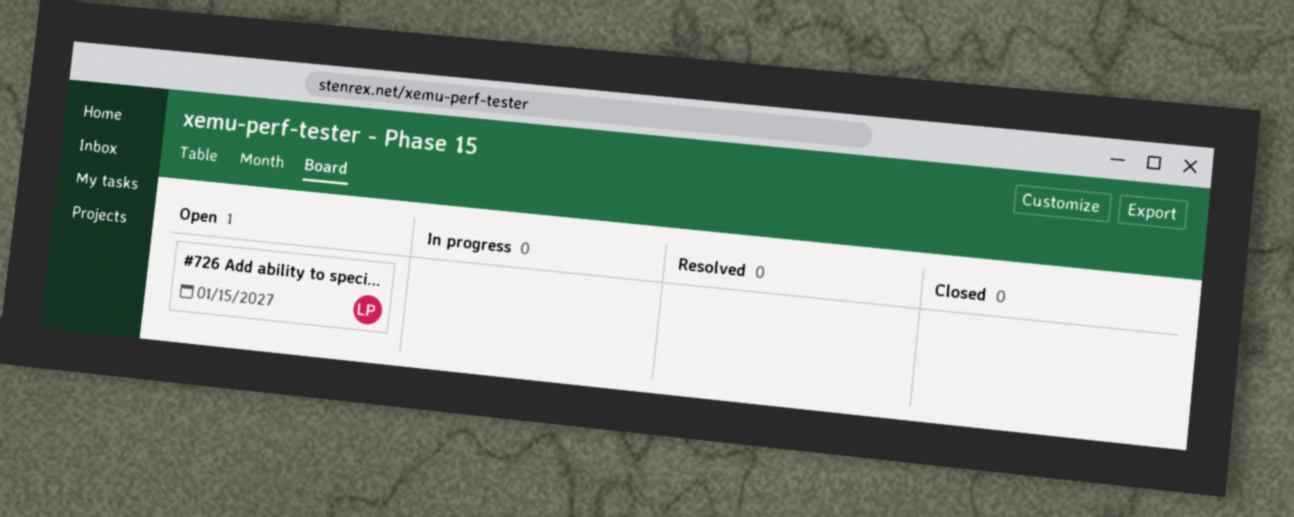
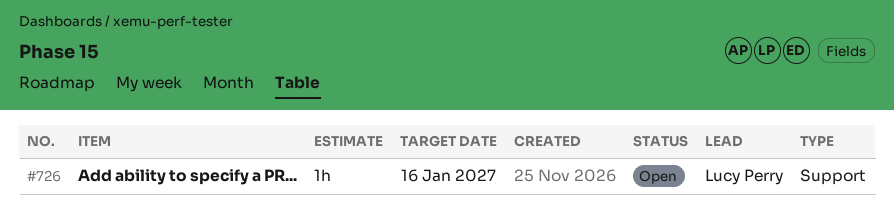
#726, due: Jan 15 -> Jan 16

